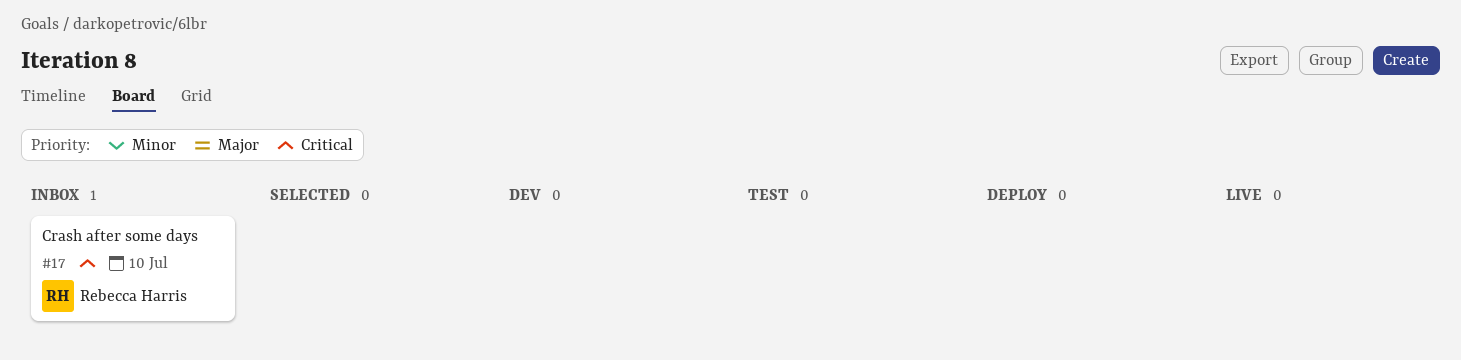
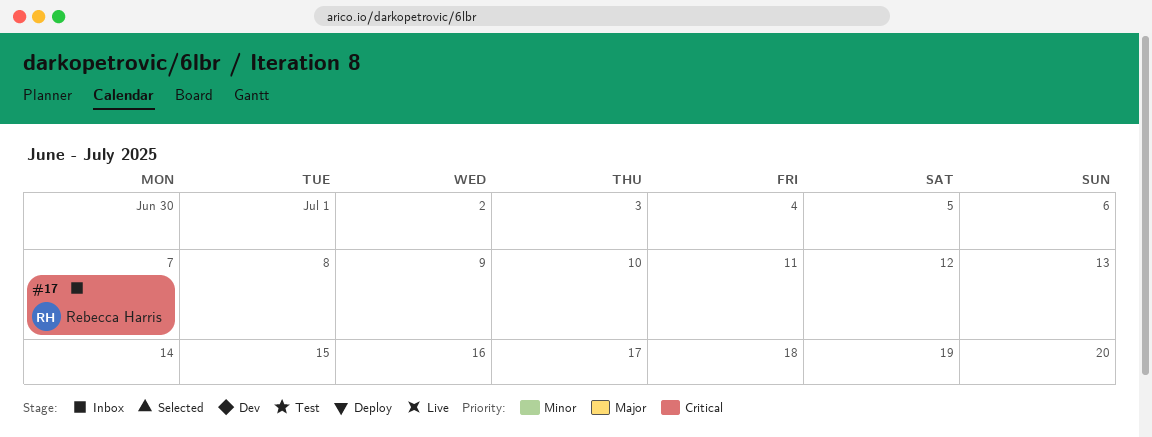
#17, due: Jul 10 -> Jul 7

